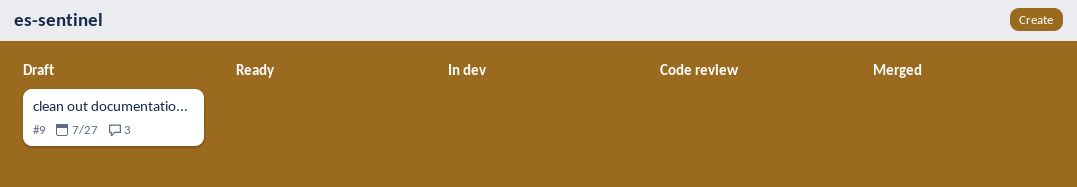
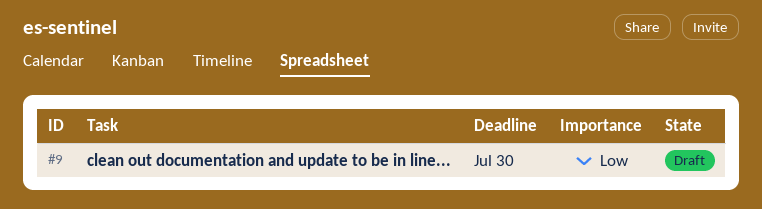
#9, due: Jul 27 -> Jul 30

